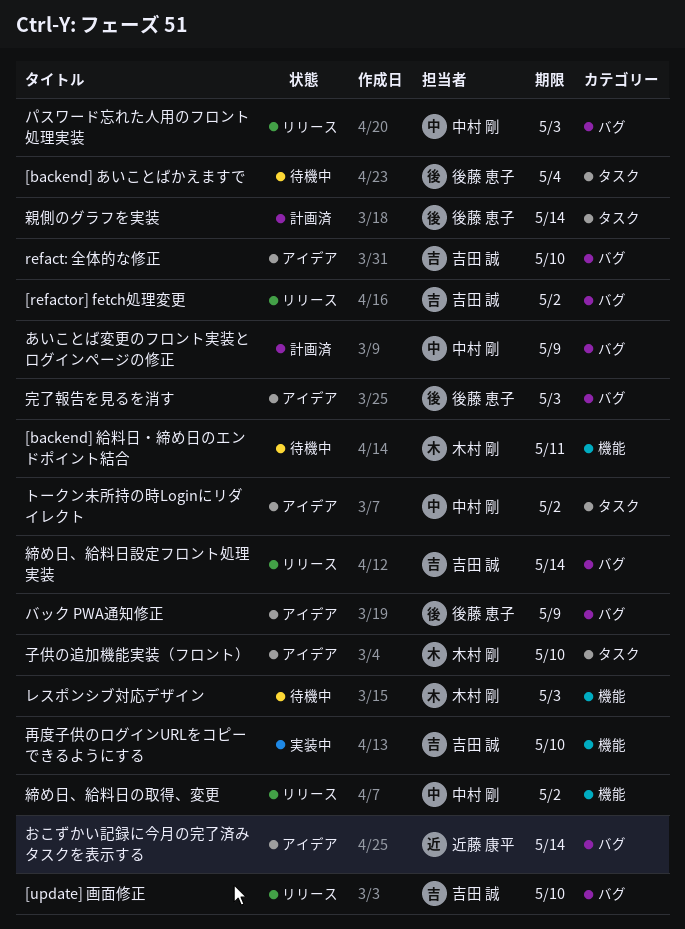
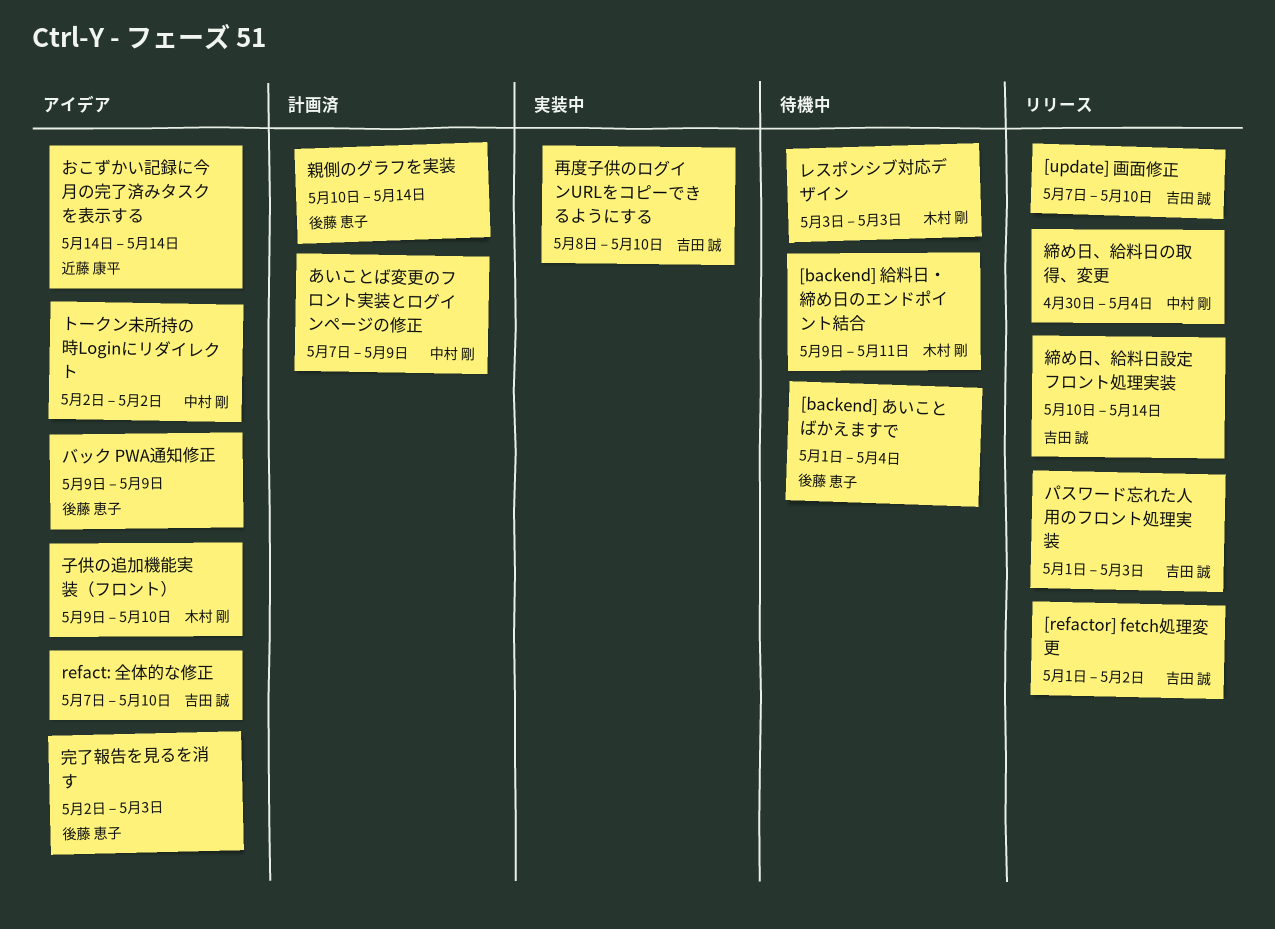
パスワード忘れた人用のフロント処理実装, owner: 中村 剛 -> 吉田 誠
締め日、給料日の取得、変更, due: May 2 -> May 4

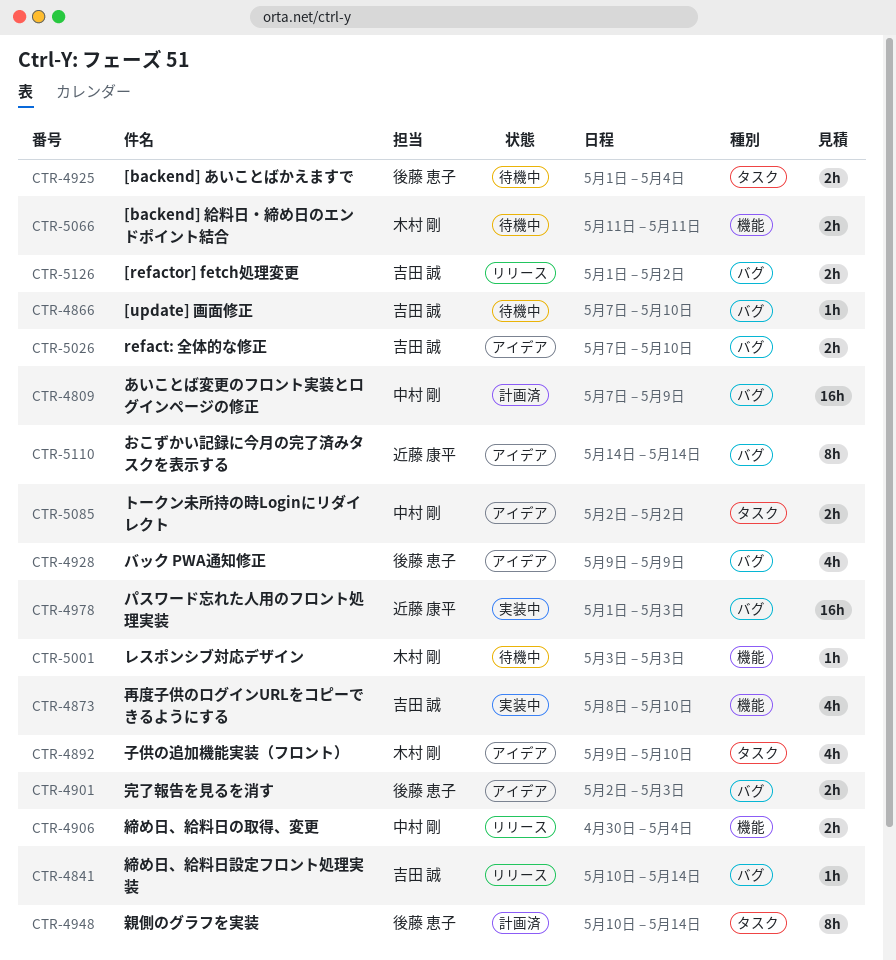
[backend] 給料日・締め日のエンドポイント結合, start: May 9 -> May 11
[update] 画面修正, status: リリース -> 待機中
パスワード忘れた人用のフロント処理実装, status: リリース -> 実装中
パスワード忘れた人用のフロント処理実装, owner: 吉田 誠 -> 近藤 康平

